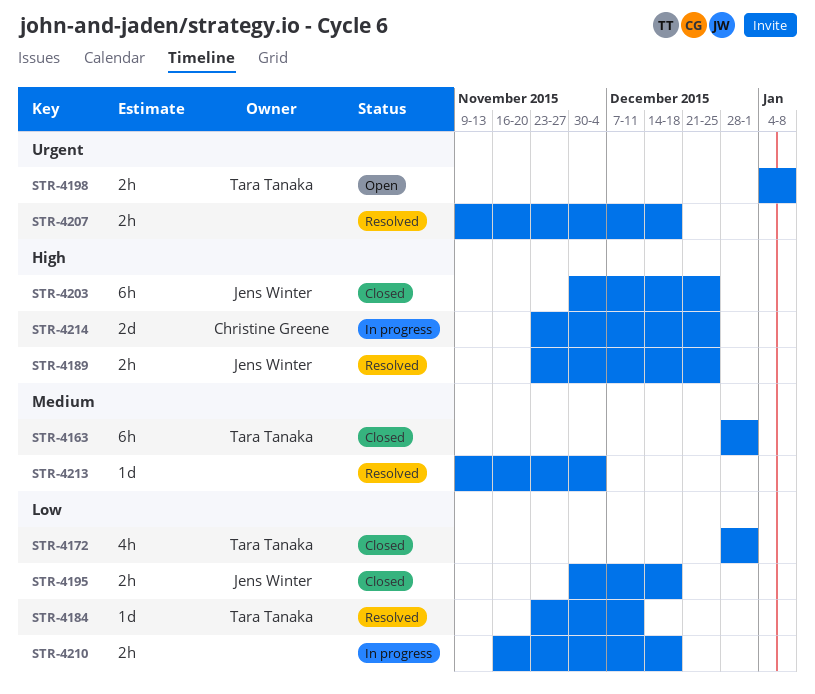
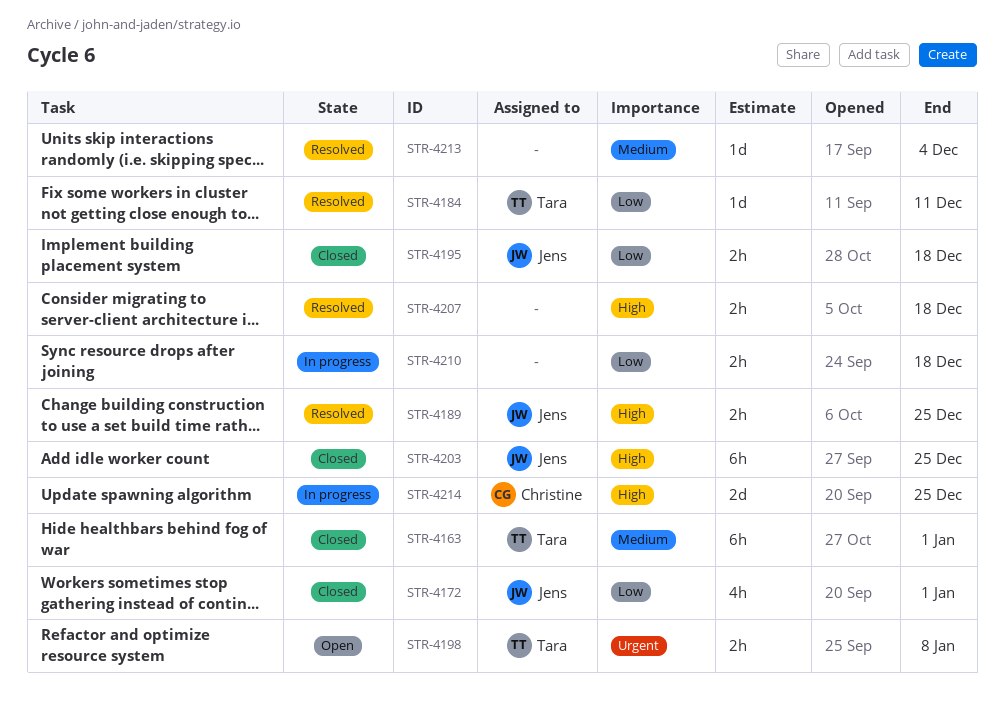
STR-4172, owner: Tara Tanaka -> Jens Winter
STR-4207, priority: Urgent -> High

